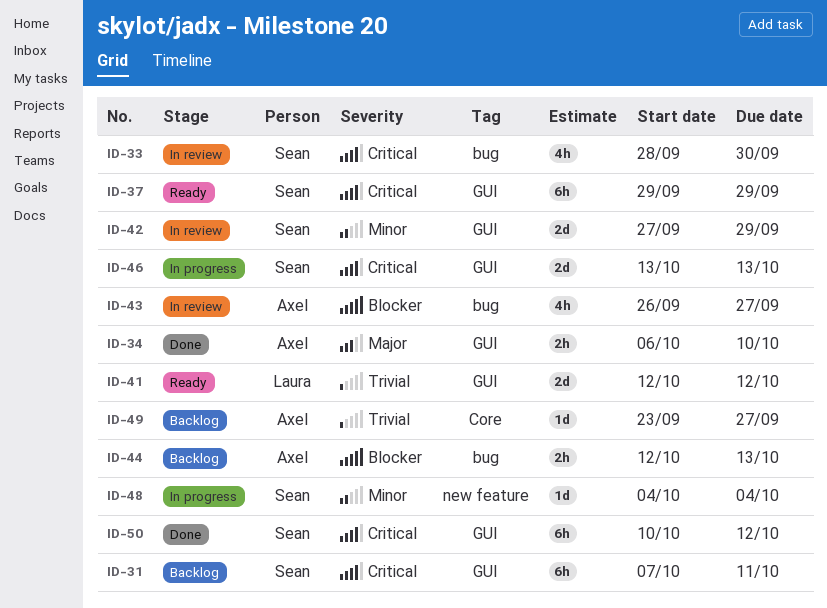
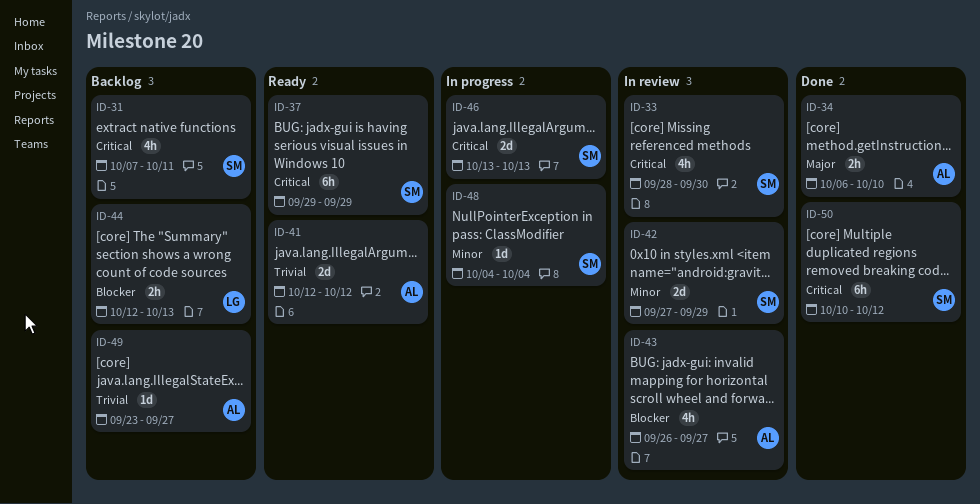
ID-31, estimate: 6h -> 4h
ID-41, owner: Laura -> Axel
ID-44, owner: Axel -> Laura

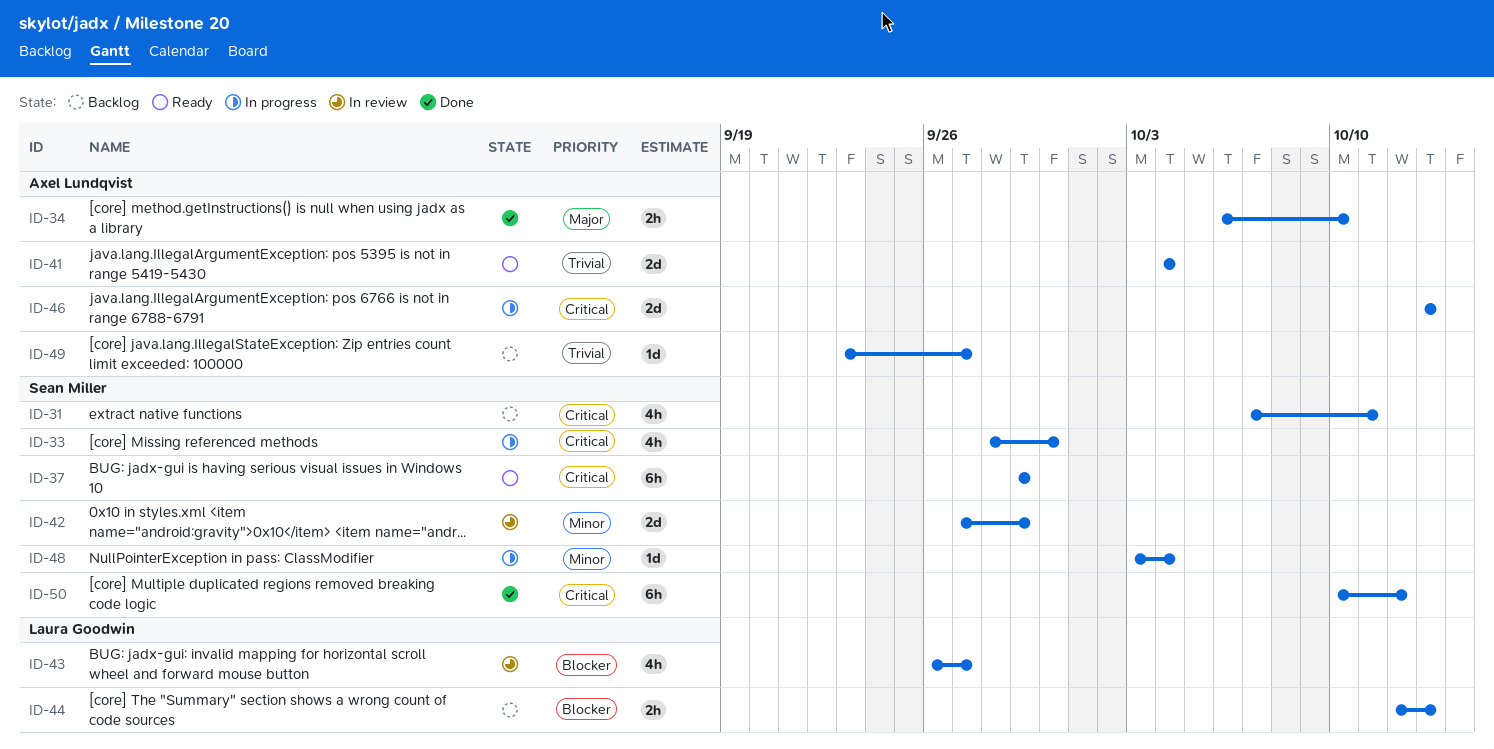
ID-33, status: In review -> In progress
ID-41, start: Oct 12 -> Oct 4
ID-41, due: Oct 12 -> Oct 4
ID-43, owner: Axel Lundqvist -> Laura Goodwin
ID-46, owner: Sean Miller -> Axel Lundqvist
ID-48, start: Oct 4 -> Oct 3

